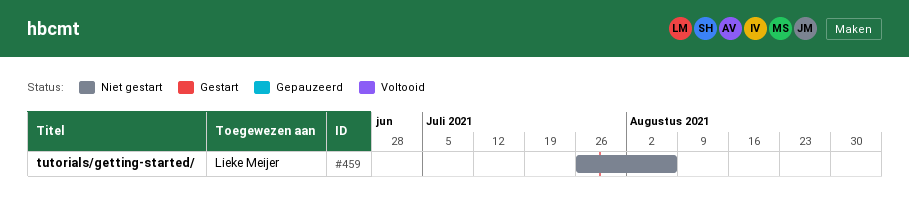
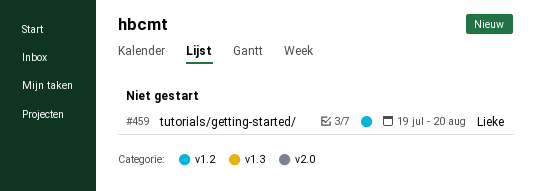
#459, start: Jul 26 -> Jul 19
#459, due: Aug 6 -> Aug 20

